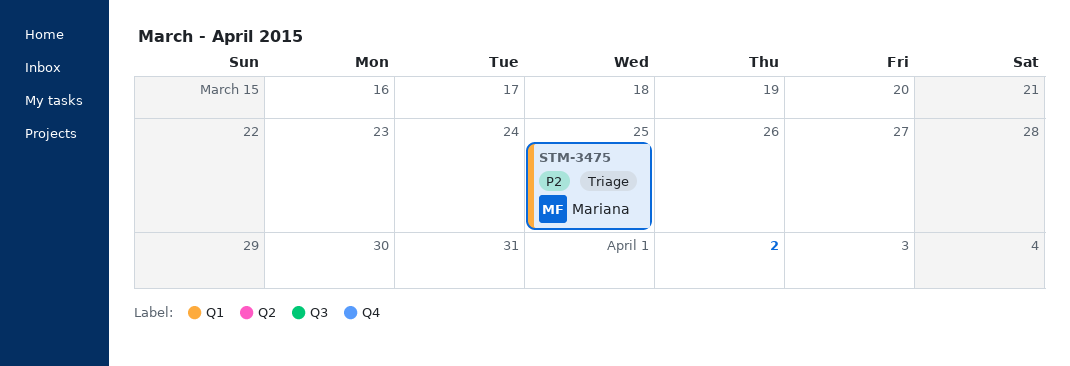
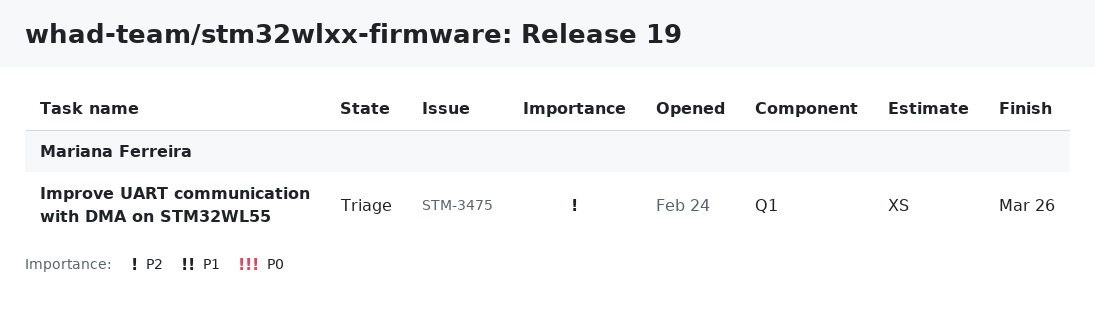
STM-3475, due: Mar 25 -> Mar 26

